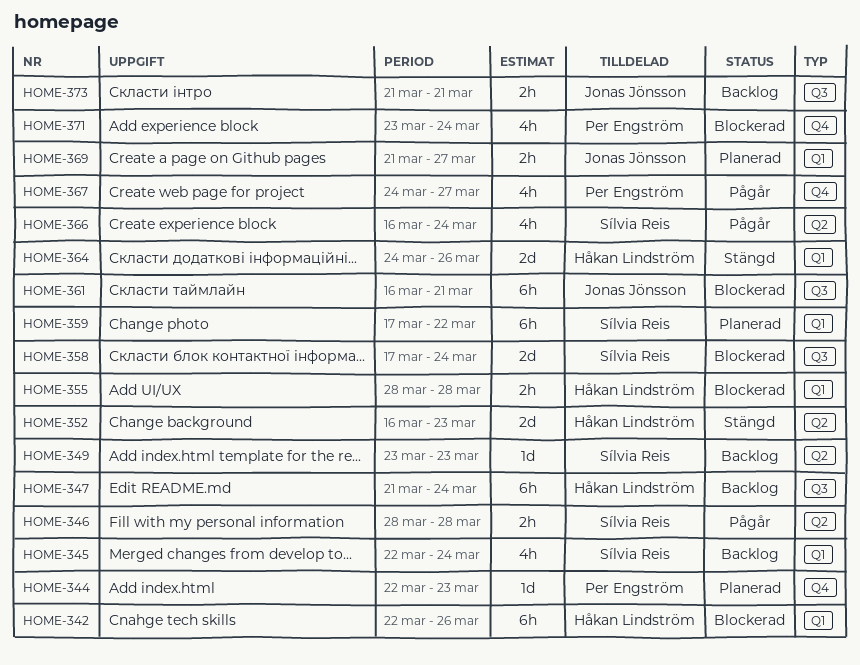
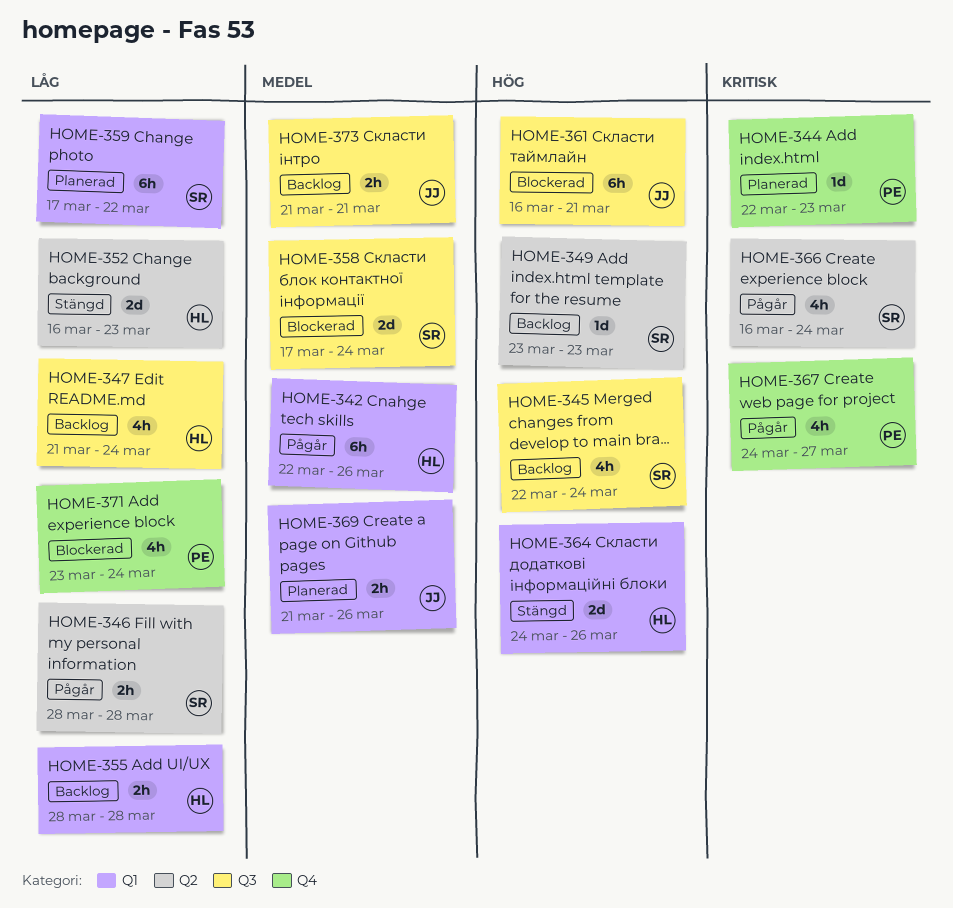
HOME-342, status: Blockerad -> Pågår
HOME-345, label: Q1 -> Q3
HOME-347, estimate: 6h -> 4h
HOME-355, status: Blockerad -> Backlog
HOME-369, due: Mar 27 -> Mar 26

